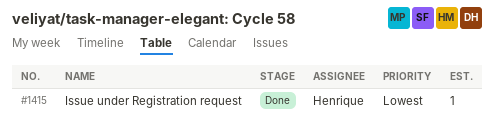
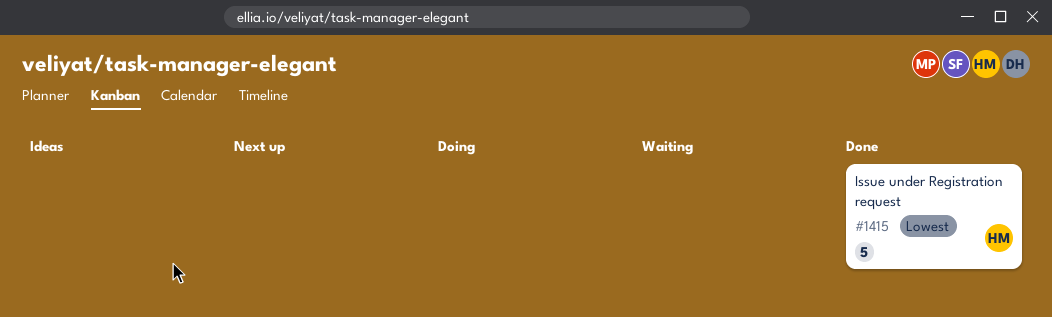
#1415, estimate: 1 -> 5

